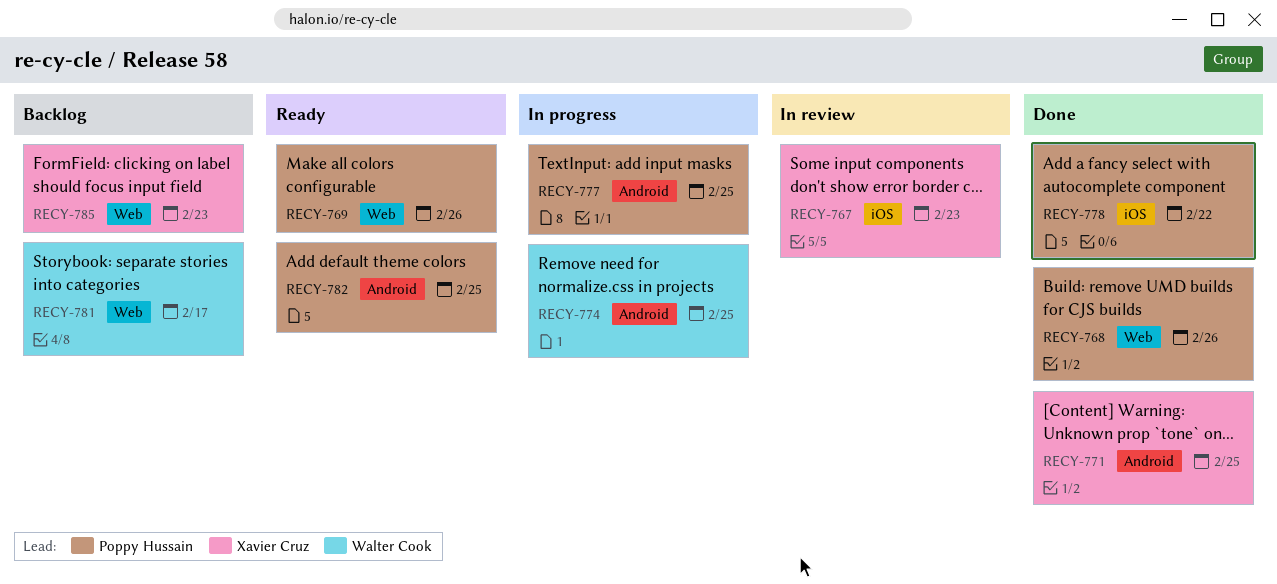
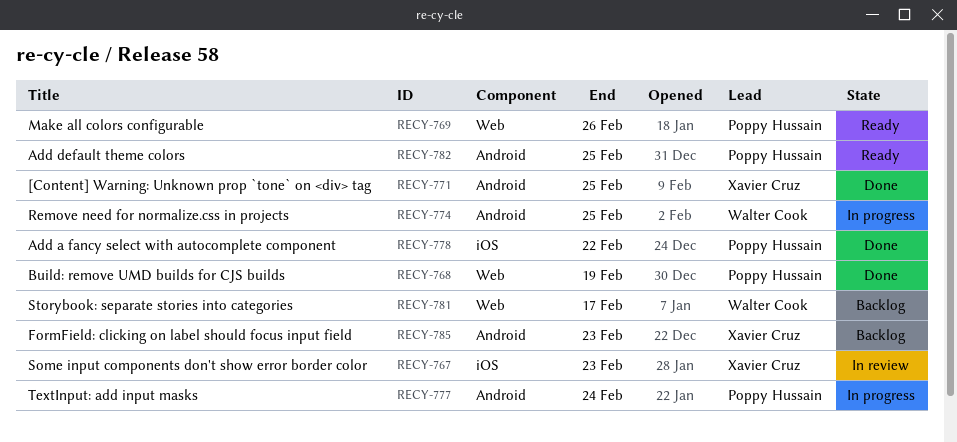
RECY-768, due: Feb 26 -> Feb 19
RECY-777, due: Feb 25 -> Feb 24
RECY-785, label: Web -> Android

